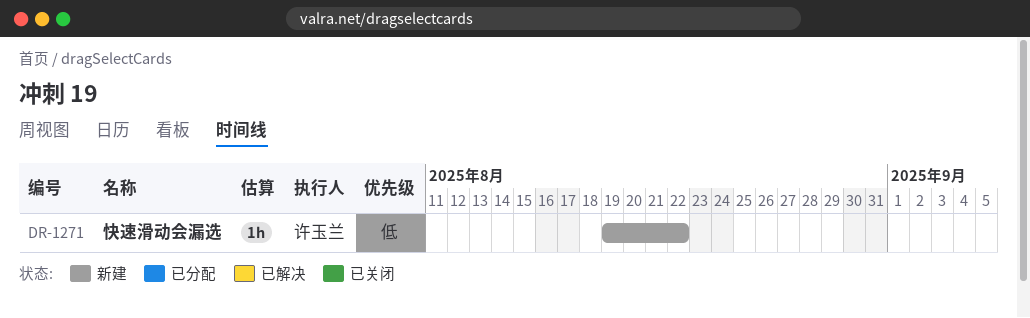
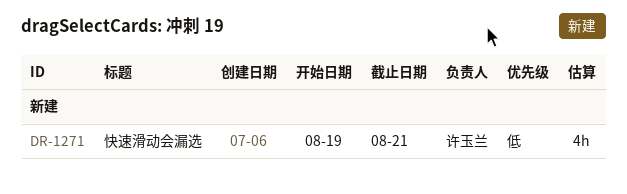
DR-1271, estimate: 1h -> 4h
DR-1271, due: Aug 22 -> Aug 21

